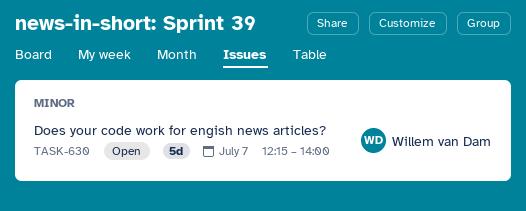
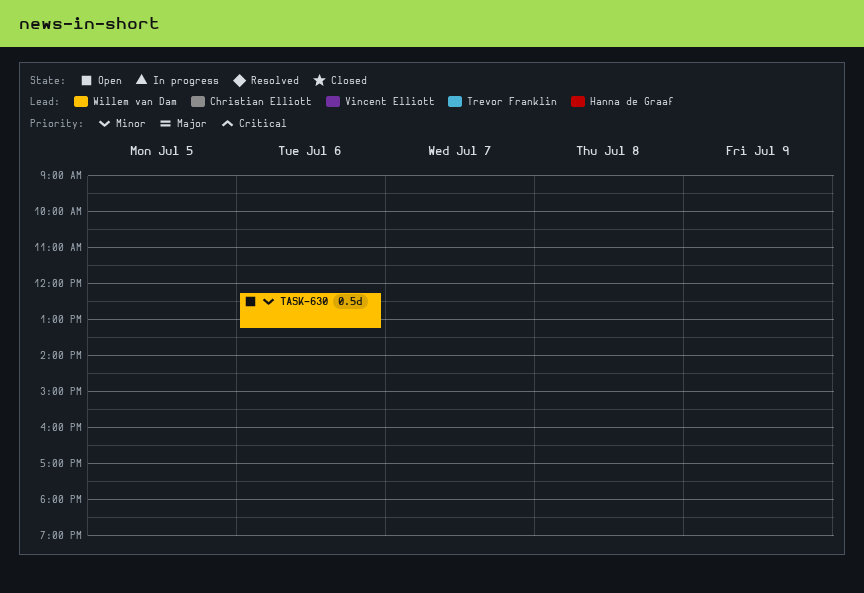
TASK-630, estimate: 5d -> 0.5d
TASK-630, day: Jul 7 -> Jul 6
TASK-630, ends: 14:00 -> 13:15

